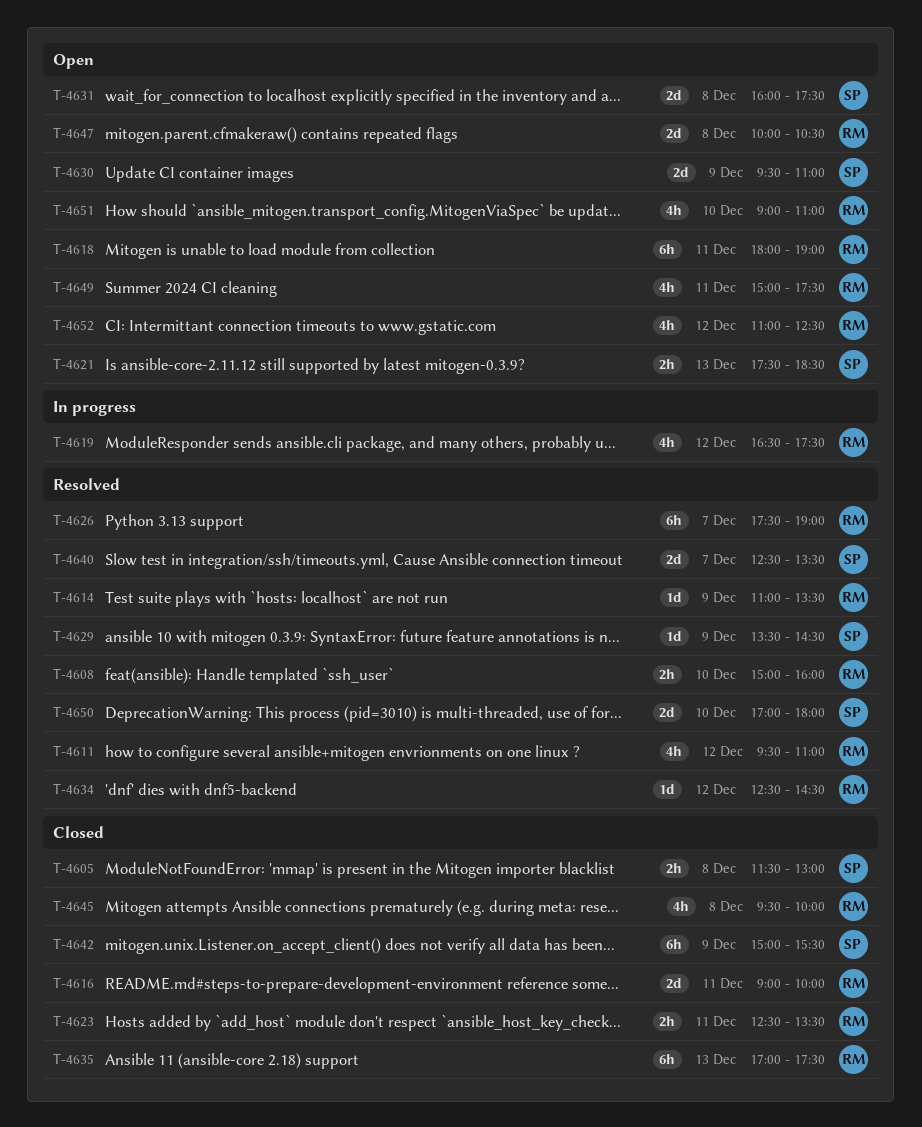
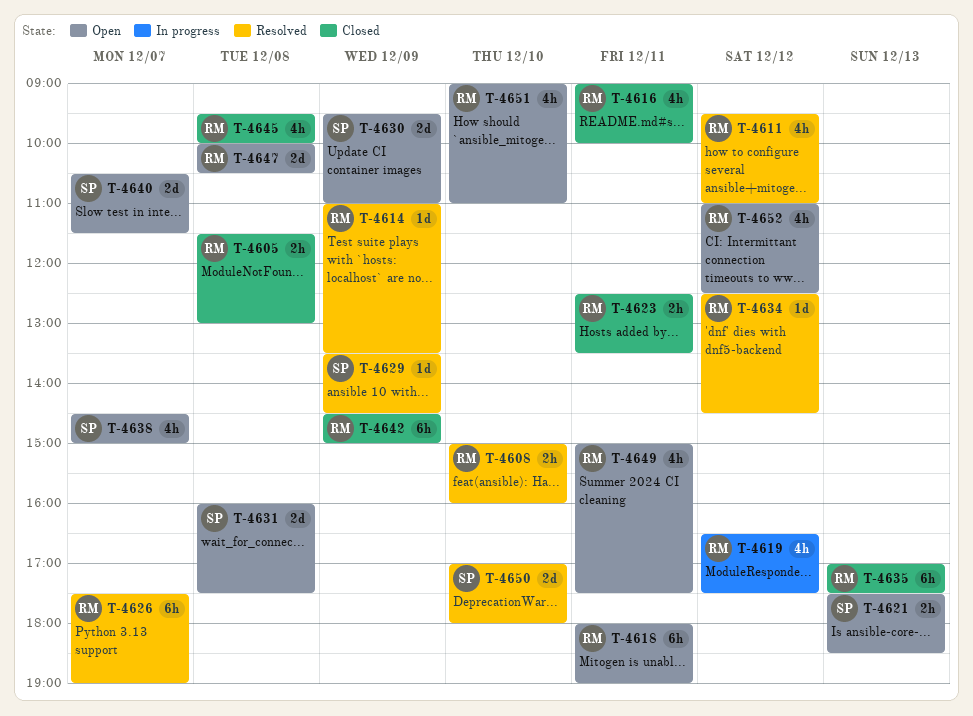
T-4605, owner: SP -> RM
T-4616, estimate: 2d -> 4h
T-4638: none -> present
T-4640, status: Resolved -> Open
T-4640, begins: 12:30 -> 10:30
T-4640, ends: 13:30 -> 11:30
T-4642, owner: SP -> RM
T-4642, begins: 15:00 -> 14:30
T-4642, ends: 15:30 -> 15:00

